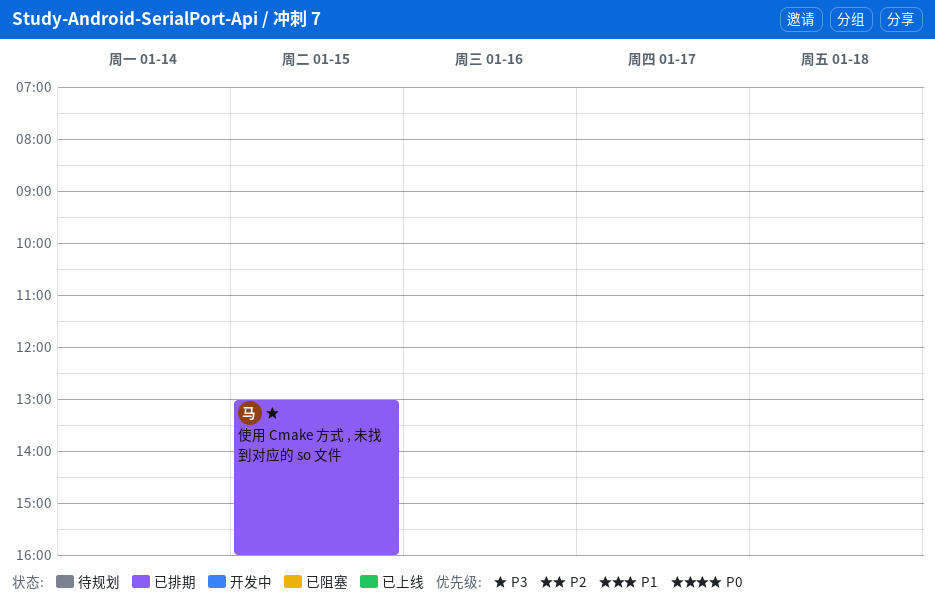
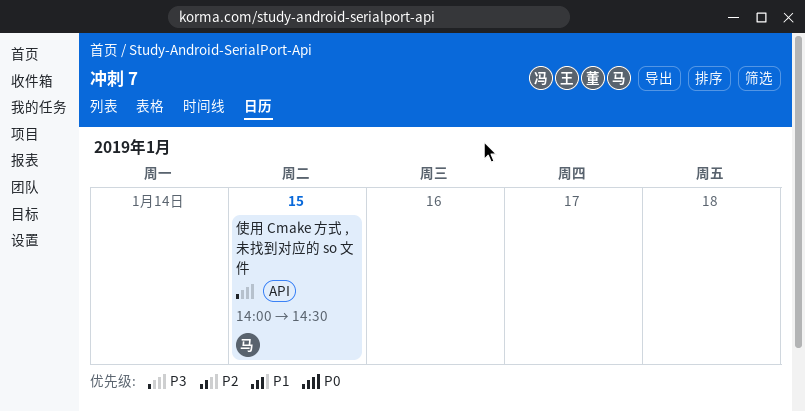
使用 Cmake 方式 , 未找到对应的 so 文件, begins: 13:00 -> 14:00
使用 Cmake 方式 , 未找到对应的 so 文件, ends: 16:00 -> 14:30

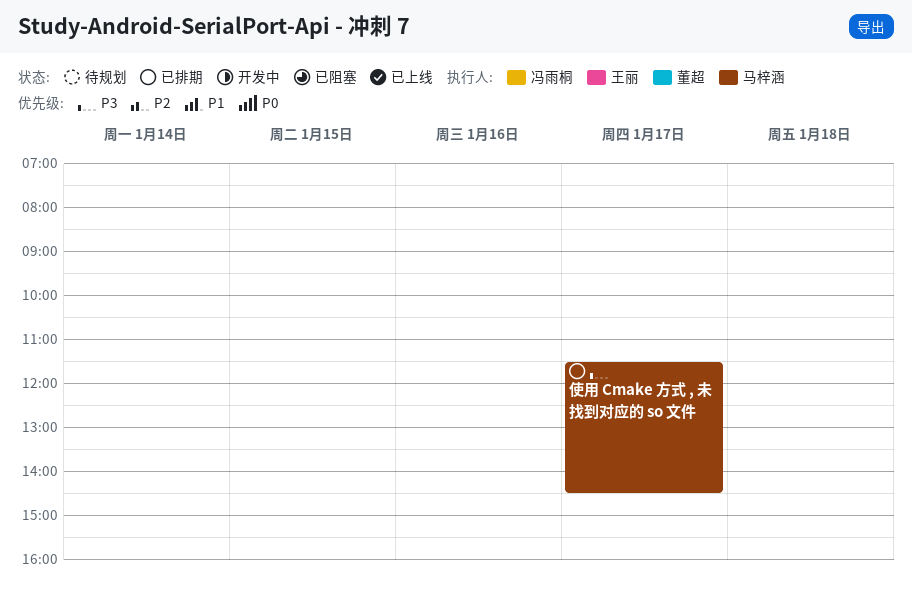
使用 Cmake 方式 , 未找到对应的 so 文件, day: Jan 15 -> Jan 17
使用 Cmake 方式 , 未找到对应的 so 文件, begins: 14:00 -> 11:30

